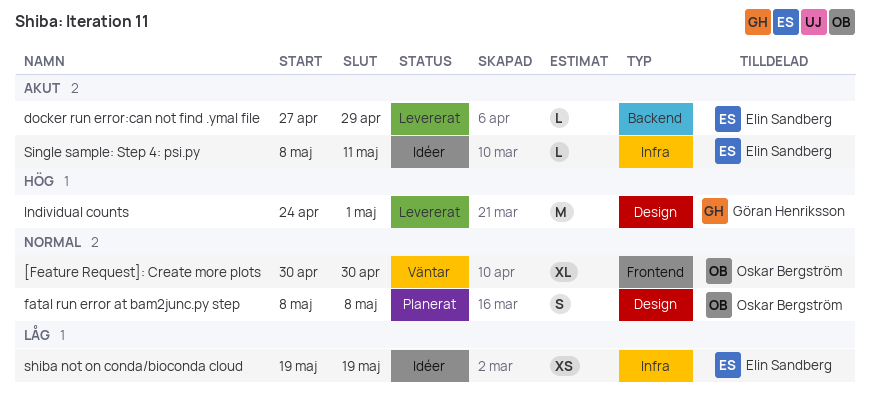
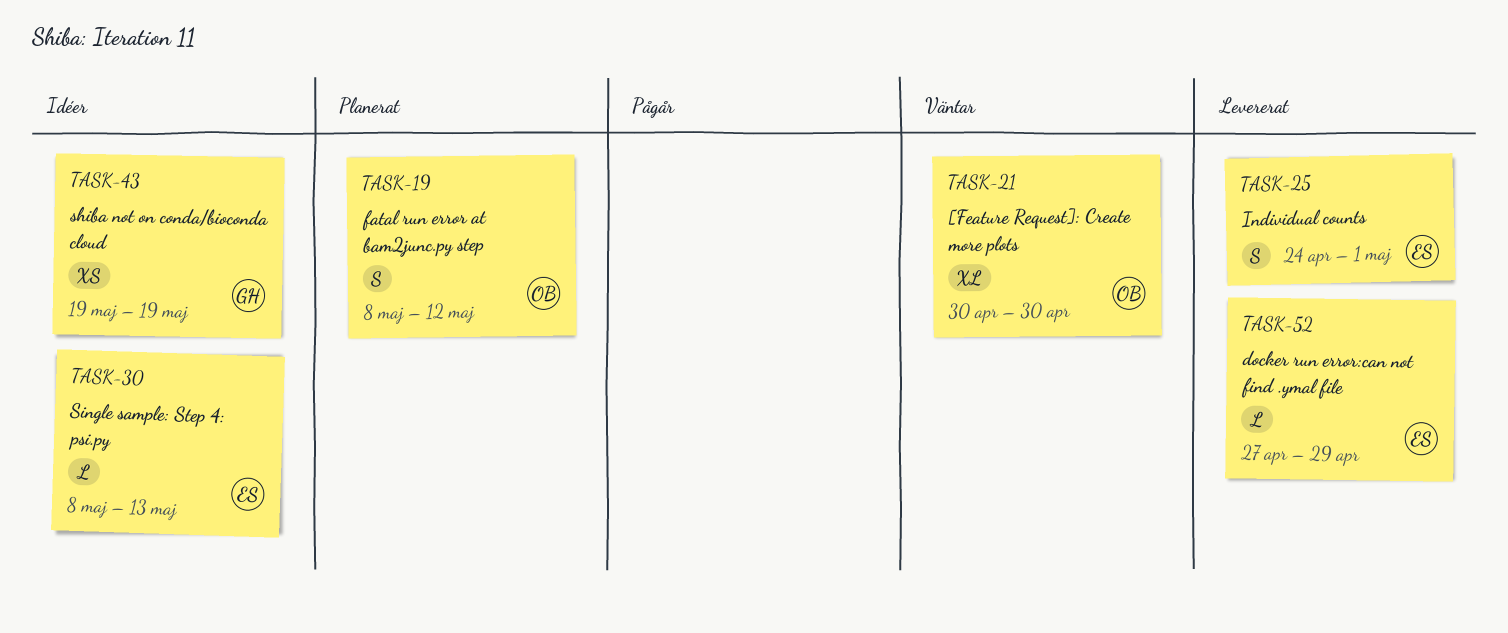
fatal run error at bam2junc.py step, due: May 8 -> May 12
Individual counts, owner: Göran Henriksson -> Elin Sandberg
Individual counts, estimate: M -> S
shiba not on conda/bioconda cloud, owner: Elin Sandberg -> Göran Henriksson
Single sample: Step 4: psi.py, due: May 11 -> May 13

